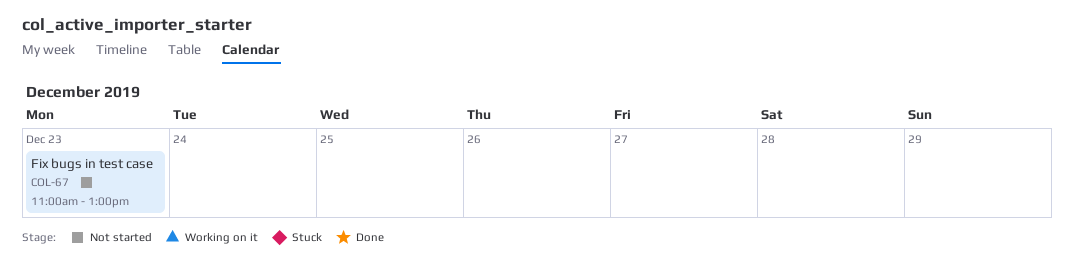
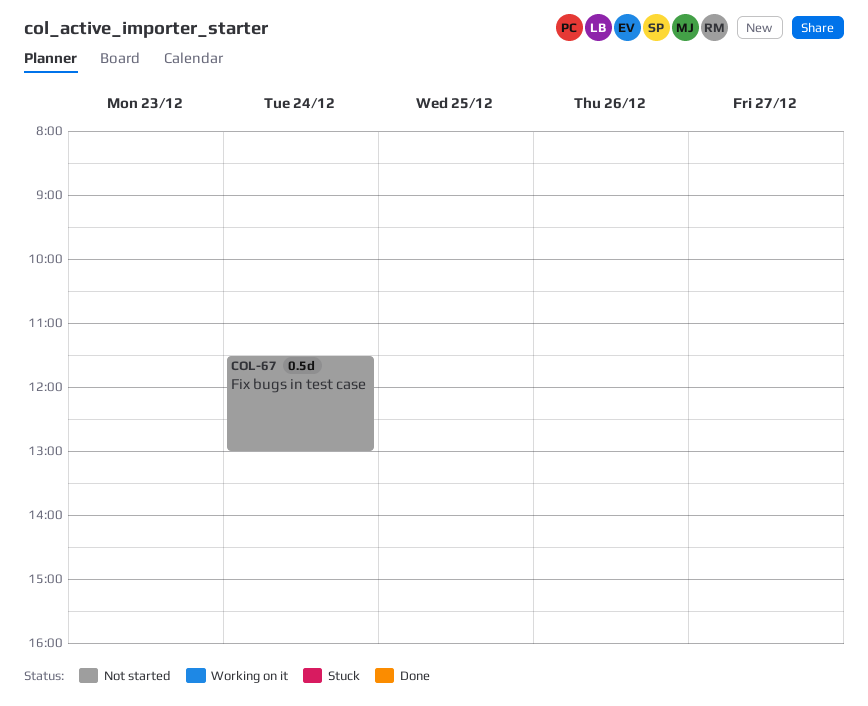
COL-67, day: Dec 23 -> Dec 24
COL-67, begins: 11:00 -> 11:30

